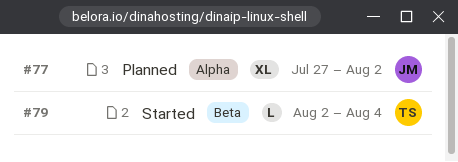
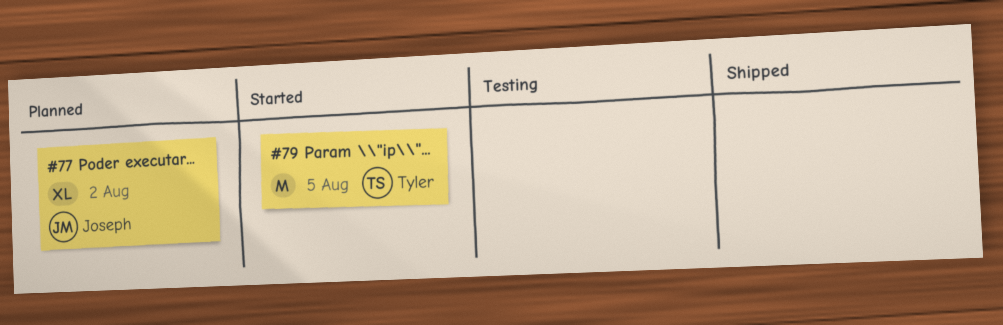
#79, estimate: L -> M
#79, due: Aug 4 -> Aug 5

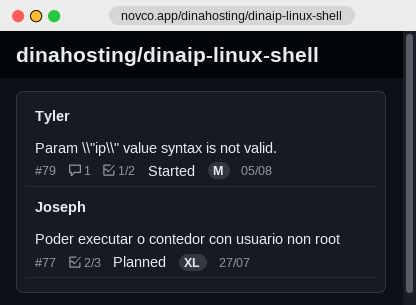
#77, due: Aug 2 -> Jul 27

